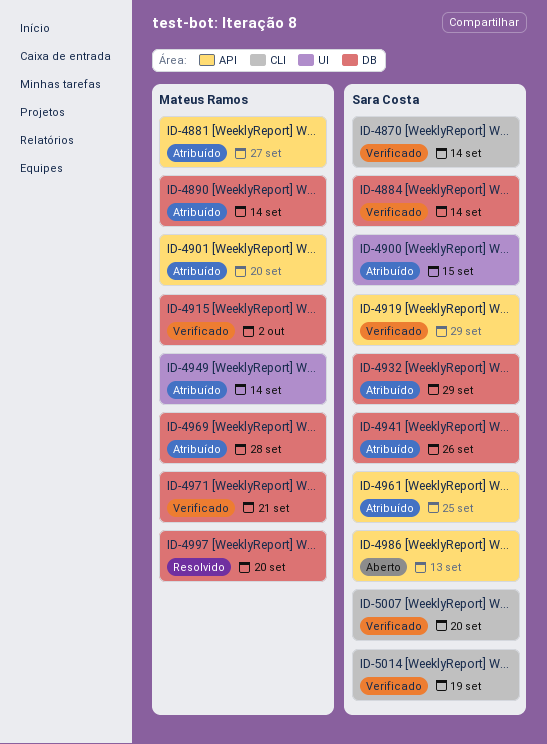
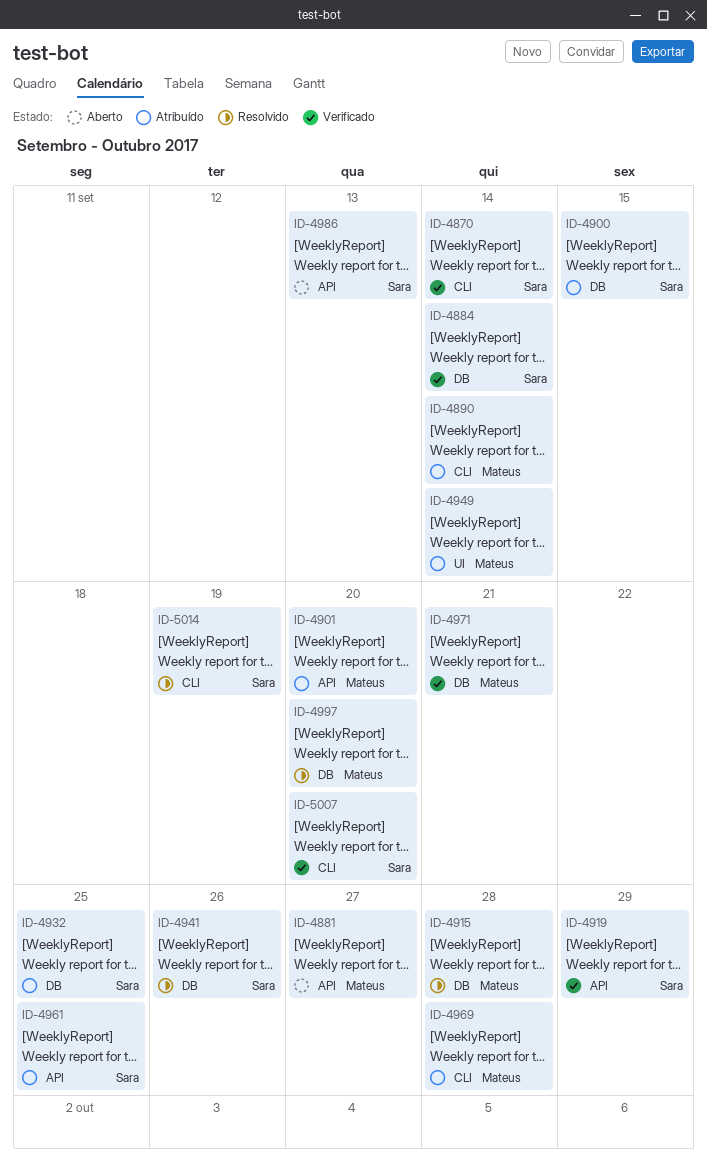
ID-4881, status: Atribuído -> Aberto
ID-4890, label: DB -> CLI
ID-4900, label: UI -> DB
ID-4915, status: Verificado -> Resolvido
ID-4915, due: Oct 2 -> Sep 28
ID-4932, due: Sep 29 -> Sep 25
ID-4941, status: Atribuído -> Resolvido
ID-4969, label: DB -> CLI
ID-5014, status: Verificado -> Resolvido

